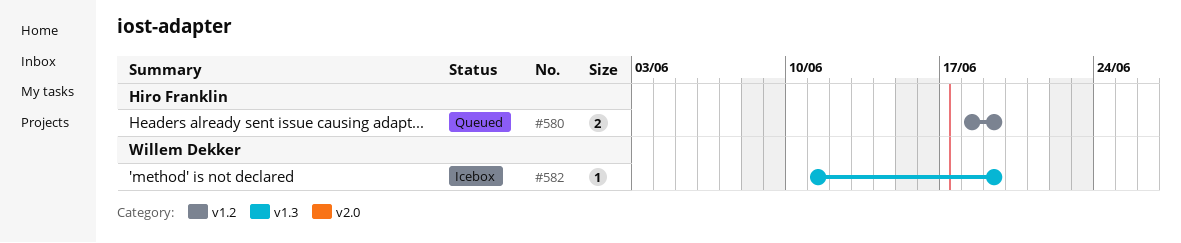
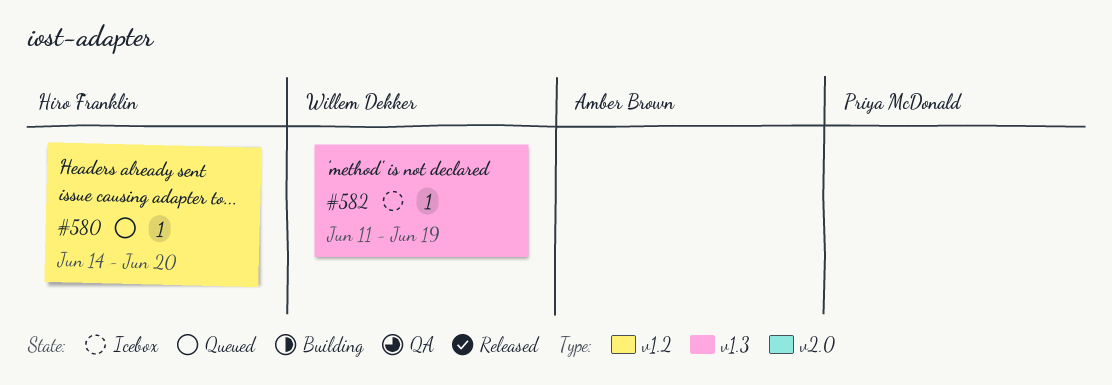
#580, estimate: 2 -> 1
#580, start: Jun 18 -> Jun 14
#580, due: Jun 19 -> Jun 20

